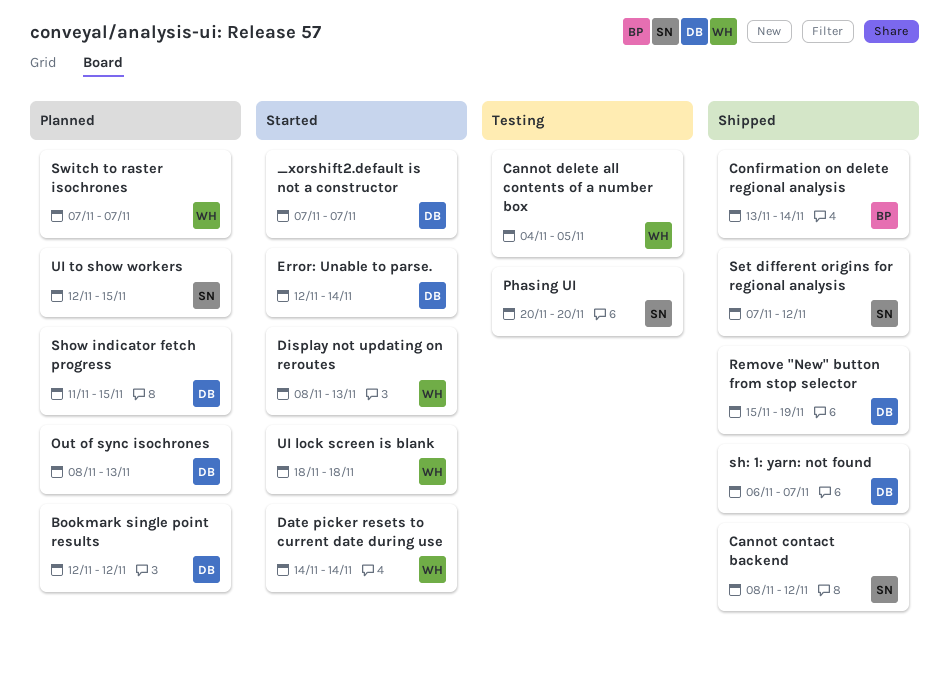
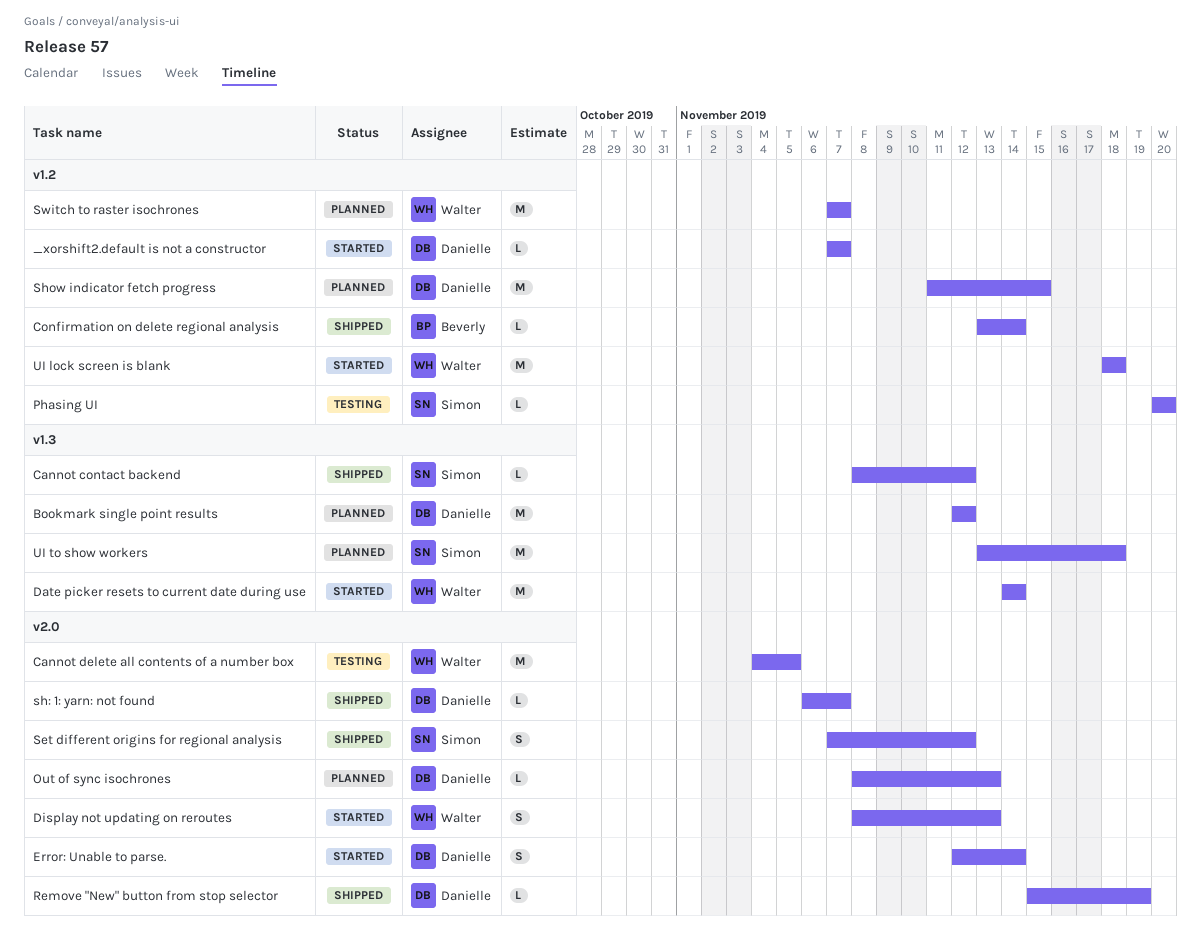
UI to show workers, start: Nov 12 -> Nov 13
UI to show workers, due: Nov 15 -> Nov 18

